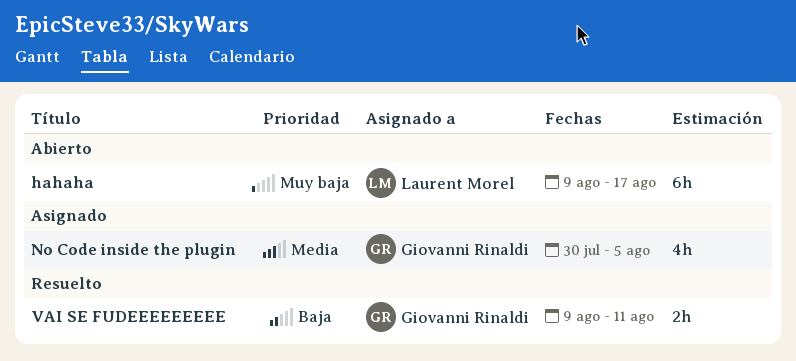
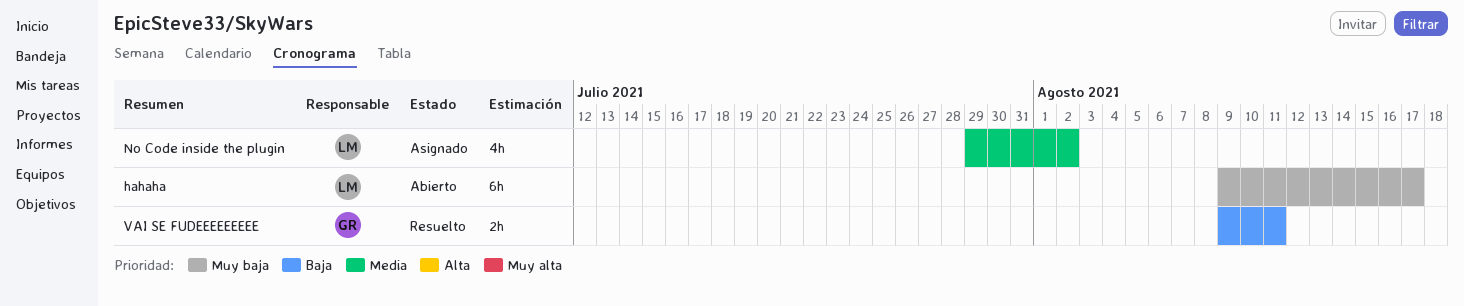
No Code inside the plugin, owner: Giovanni Rinaldi -> Laurent Morel
No Code inside the plugin, start: Jul 30 -> Jul 29
No Code inside the plugin, due: Aug 5 -> Aug 2

